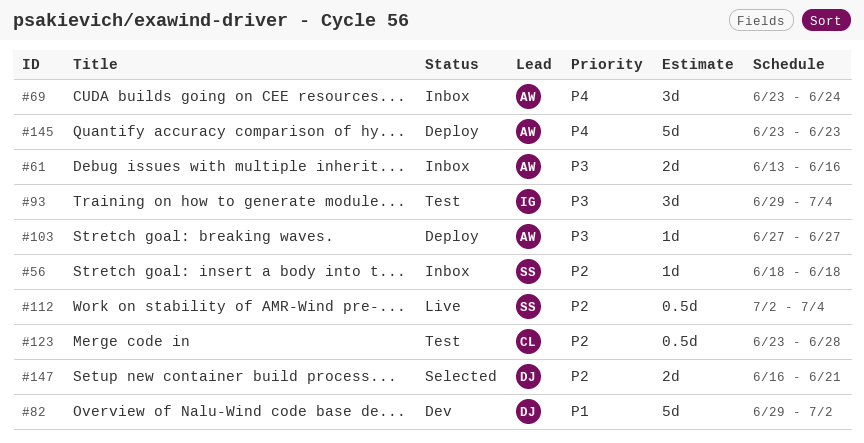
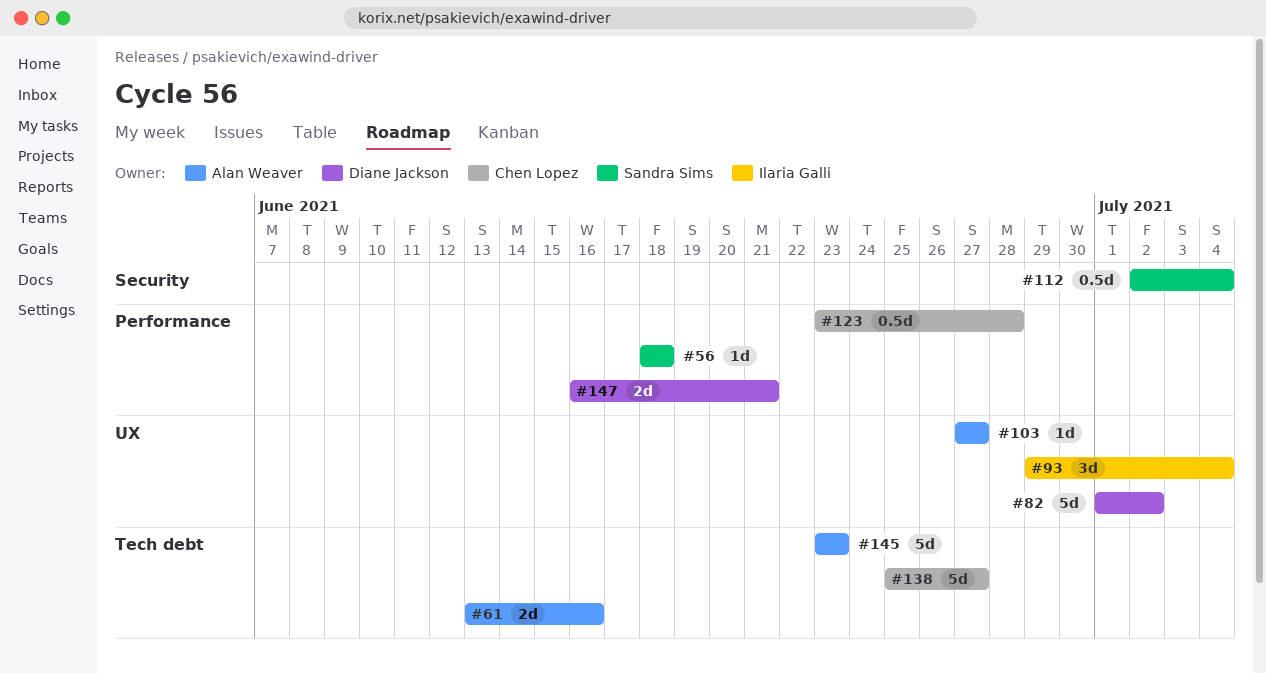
#69: present -> none
#82, start: Jun 29 -> Jul 1
#138: none -> present

